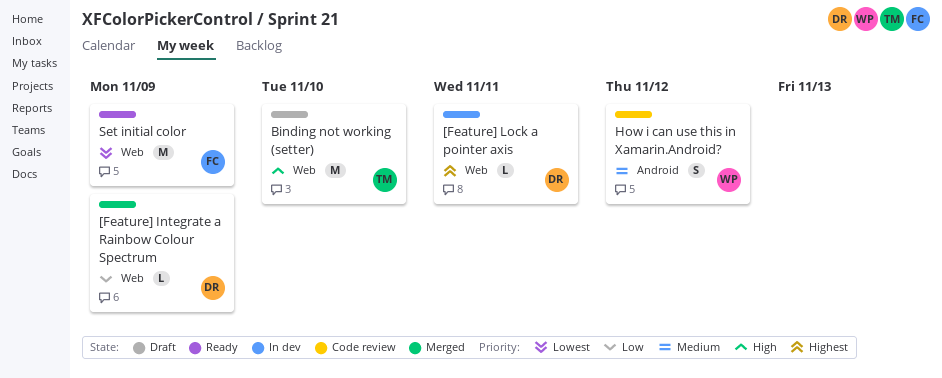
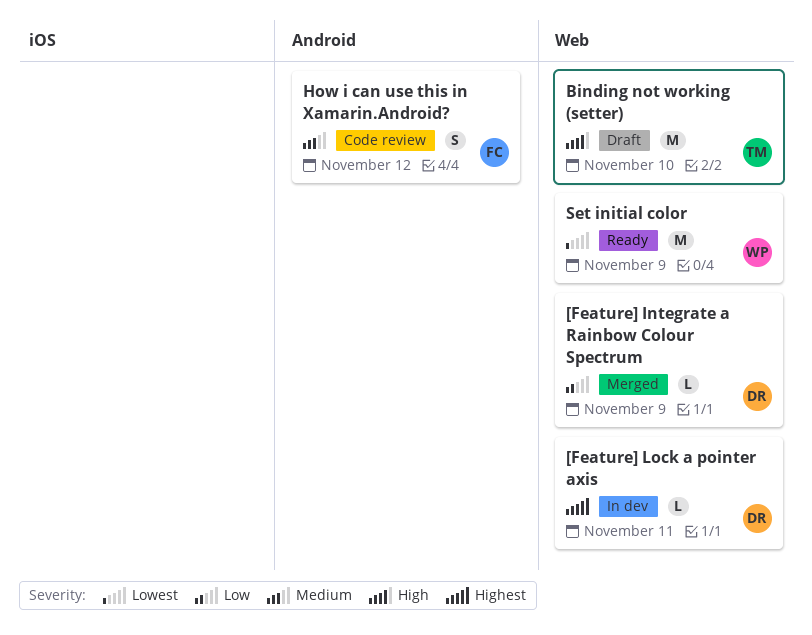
How i can use this in Xamarin.Android?, owner: WP -> FC
Set initial color, owner: FC -> WP

